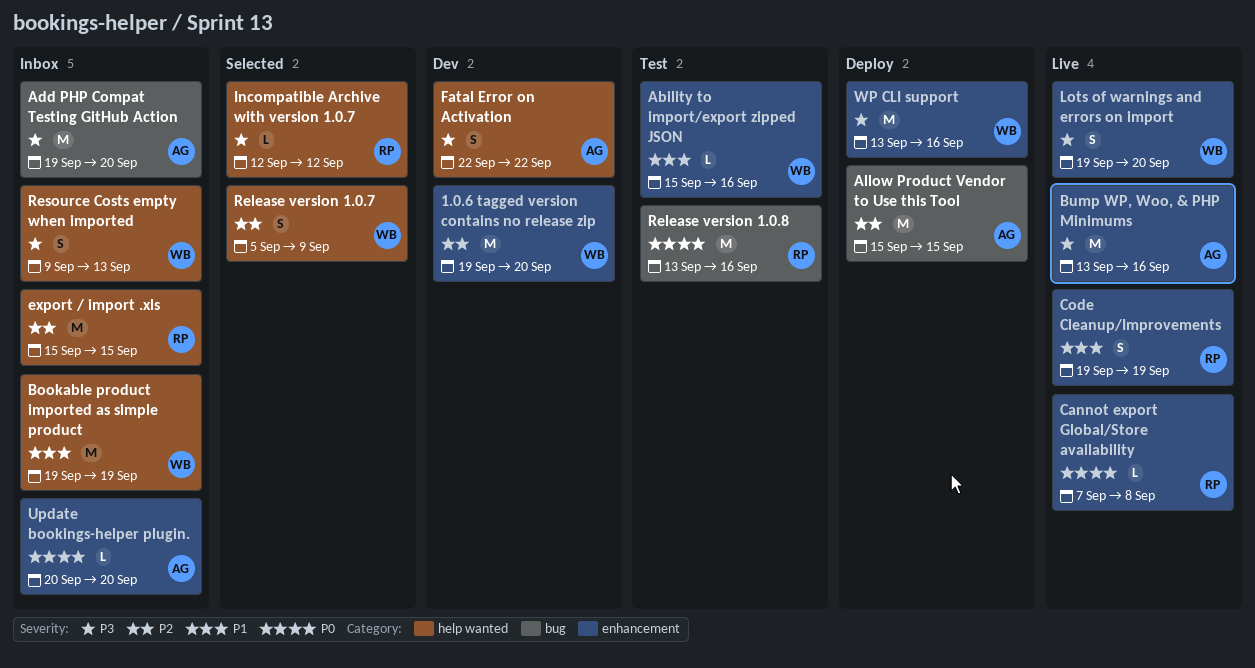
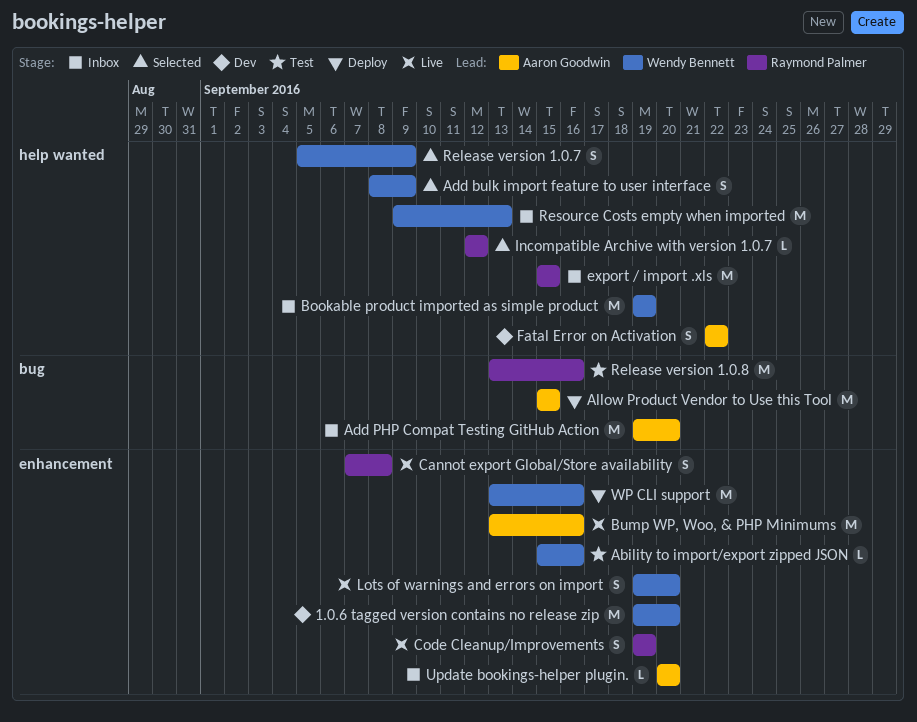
Add bulk import feature to user interface: none -> present
Cannot export Global/Store availability, estimate: L -> S
Resource Costs empty when imported, estimate: S -> M

